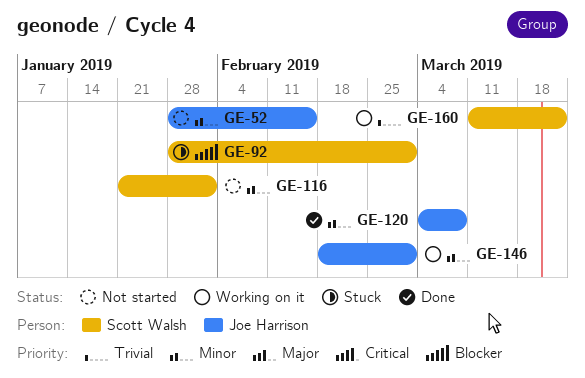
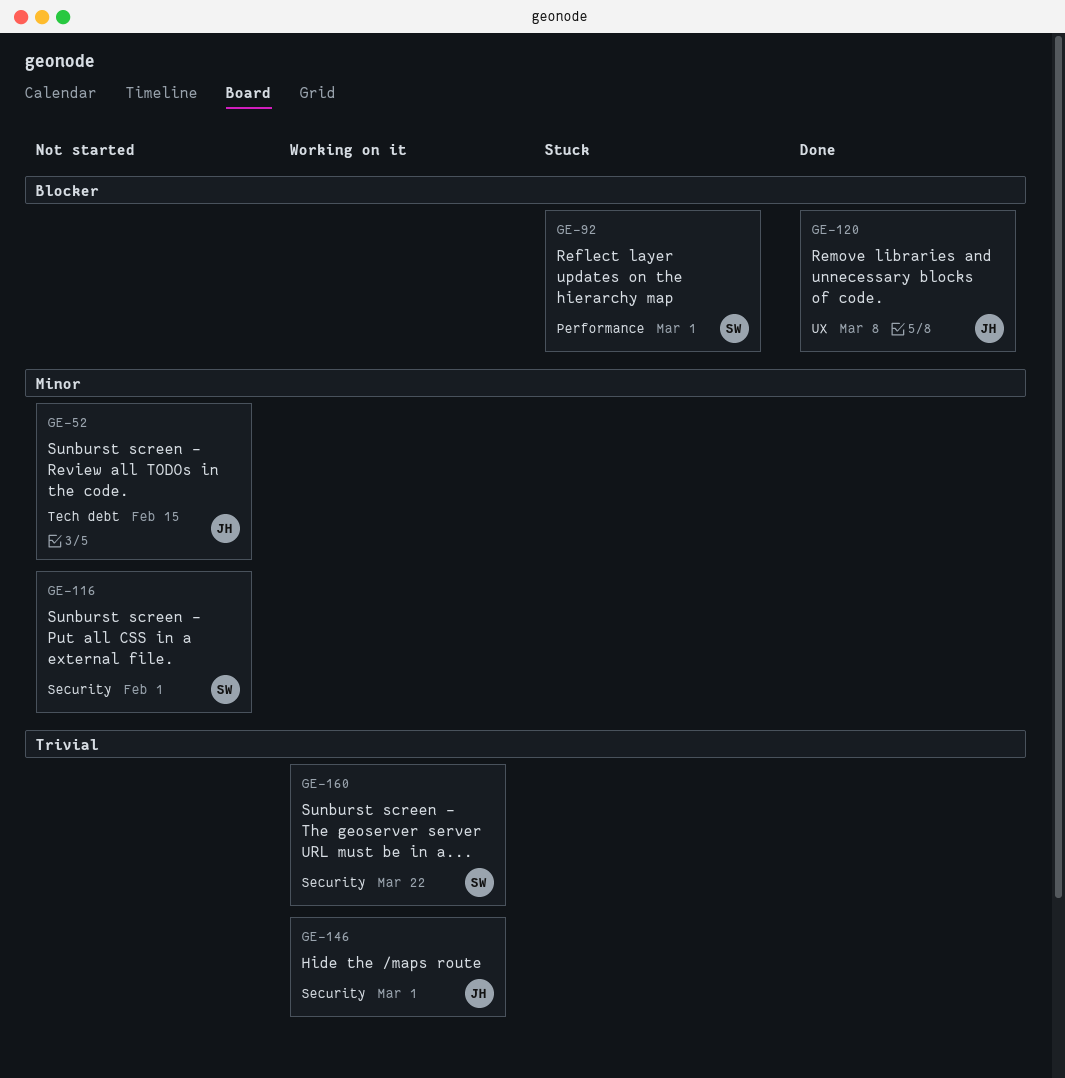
GE-120, priority: Minor -> Blocker
GE-146, priority: Minor -> Trivial

